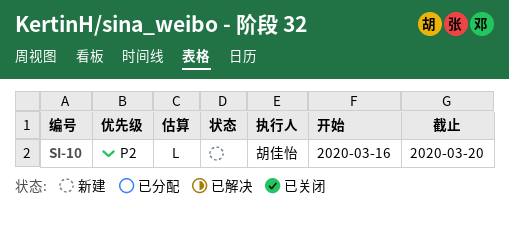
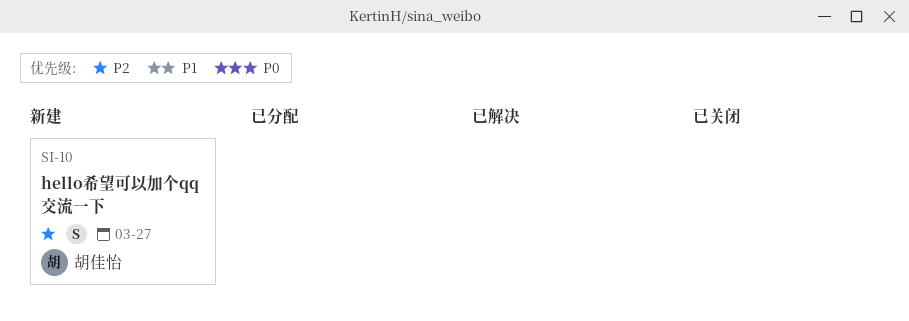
SI-10, estimate: L -> S
SI-10, due: Mar 20 -> Mar 27

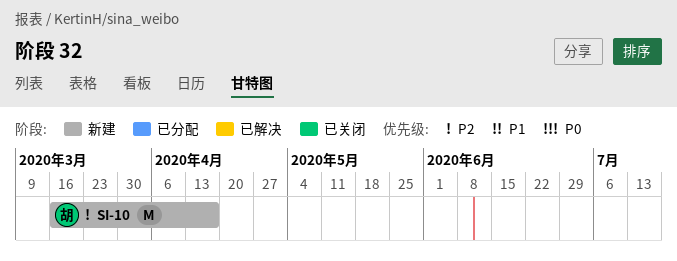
SI-10, estimate: S -> M
SI-10, due: Mar 27 -> Apr 17

